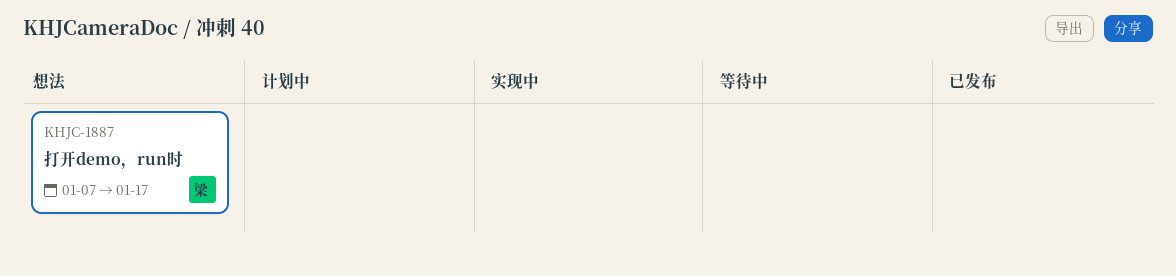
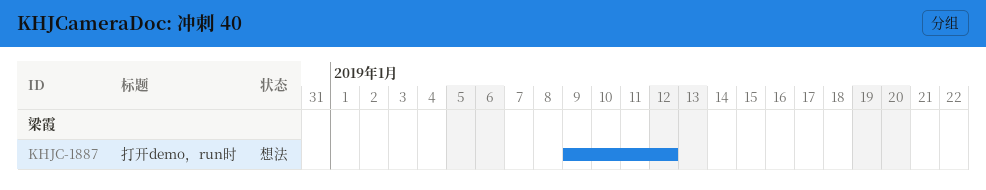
KHJC-1887, start: Jan 7 -> Jan 9
KHJC-1887, due: Jan 17 -> Jan 12

